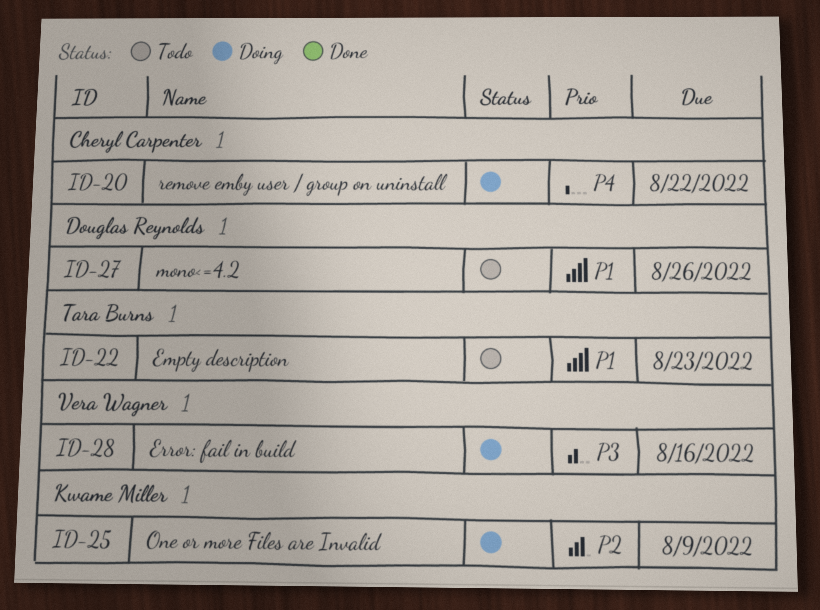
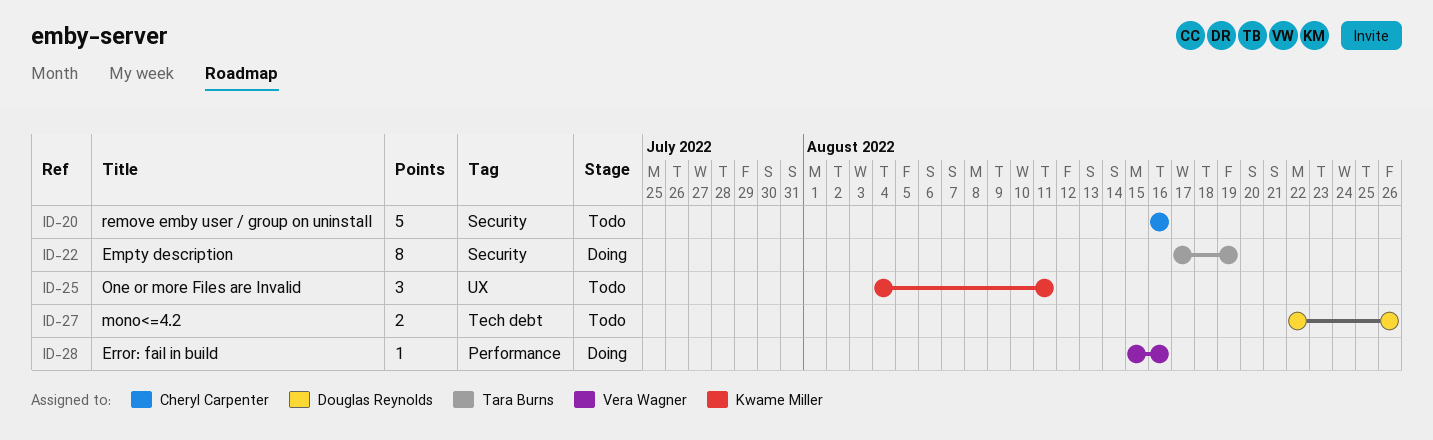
ID-20, status: Doing -> Todo
ID-20, due: Aug 22 -> Aug 16
ID-22, status: Todo -> Doing
ID-22, due: Aug 23 -> Aug 19
ID-25, status: Doing -> Todo
ID-25, due: Aug 9 -> Aug 11

